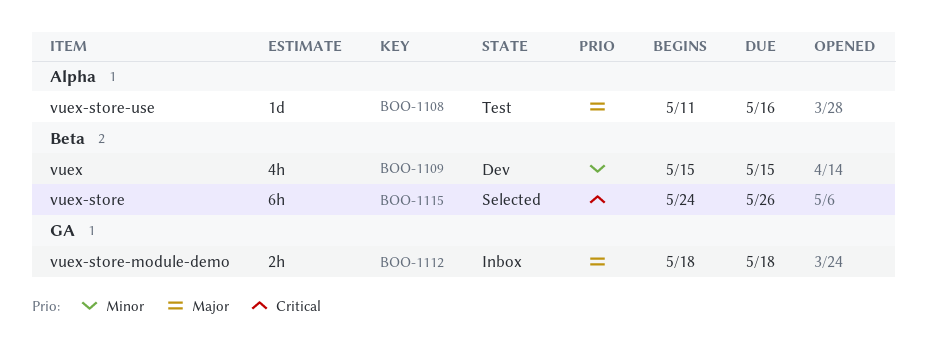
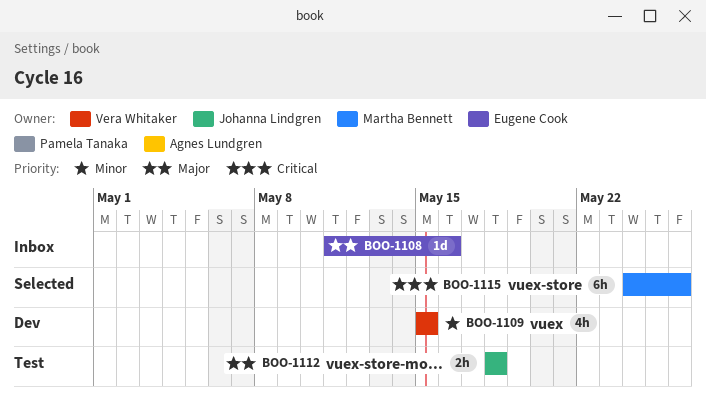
BOO-1108, status: Test -> Inbox
BOO-1112, status: Inbox -> Test

